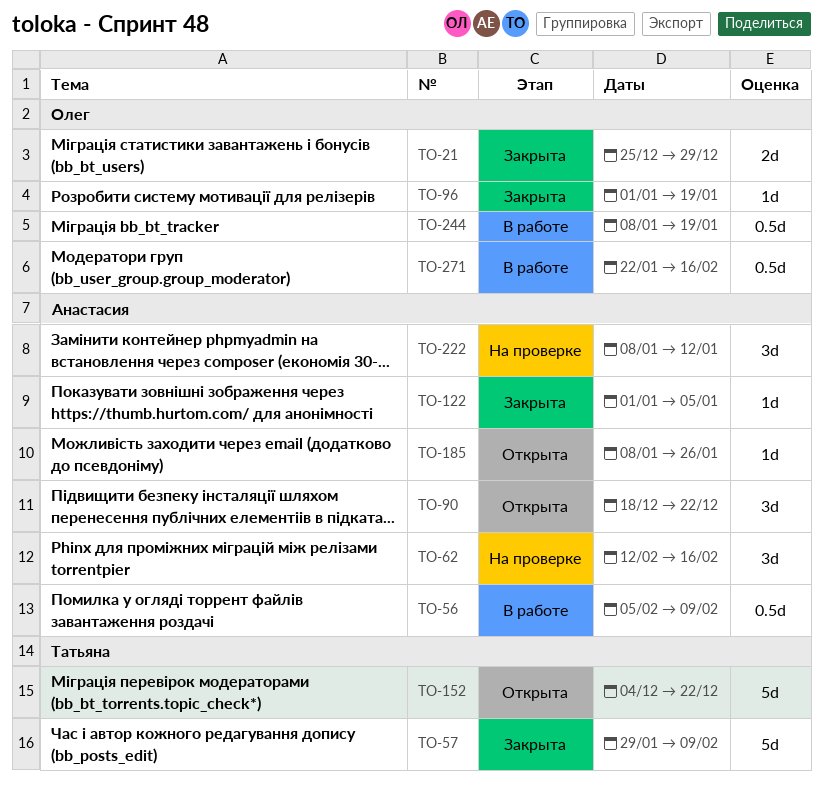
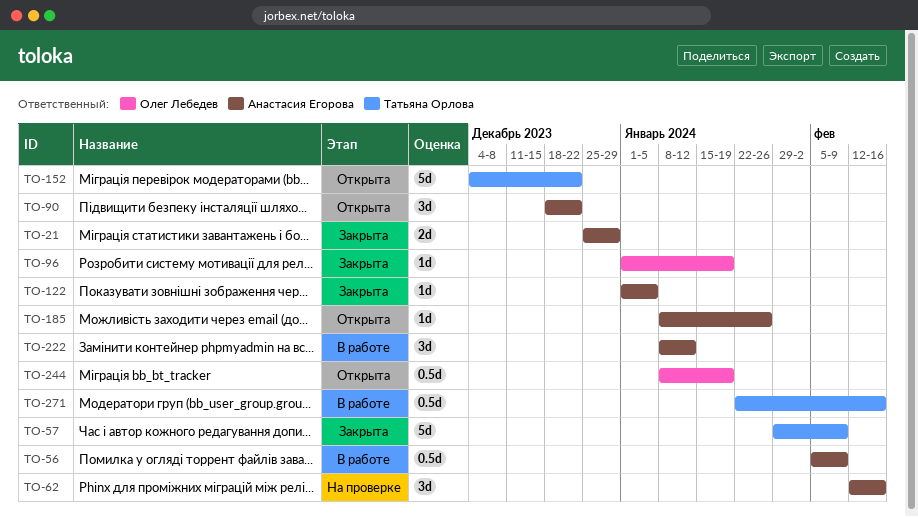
TO-21, owner: Олег Лебедев -> Анастасия Егорова
TO-222, status: На проверке -> В работе
TO-244, status: В работе -> Открыта
TO-271, owner: Олег Лебедев -> Татьяна Орлова

